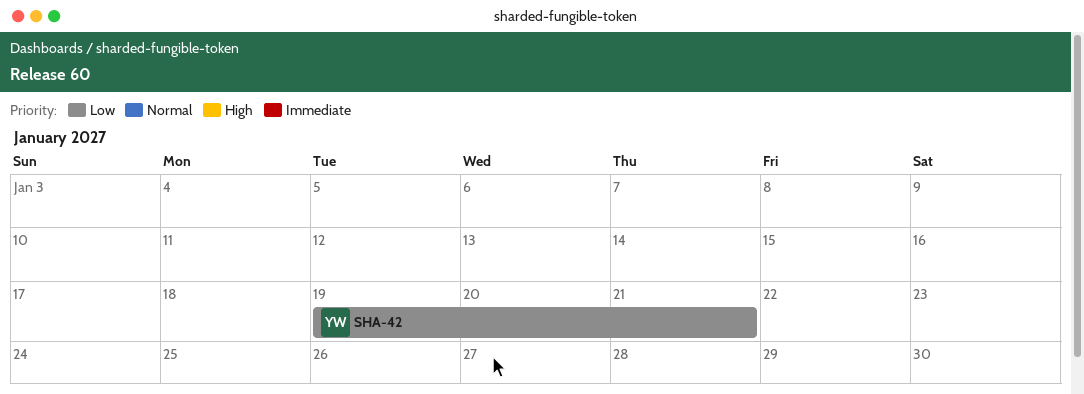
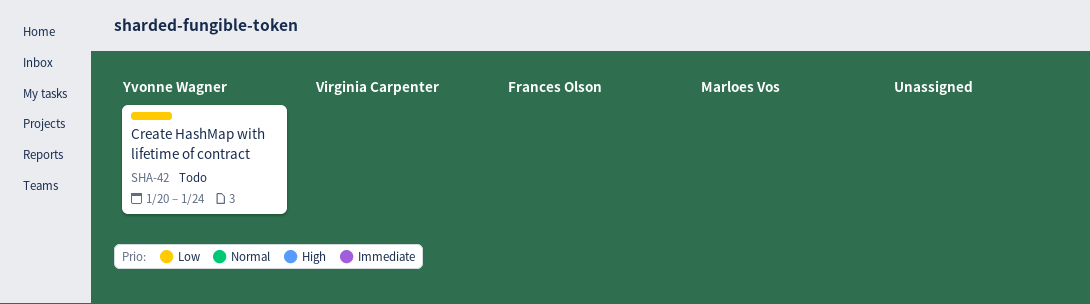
SHA-42, start: Jan 19 -> Jan 20
SHA-42, due: Jan 21 -> Jan 24

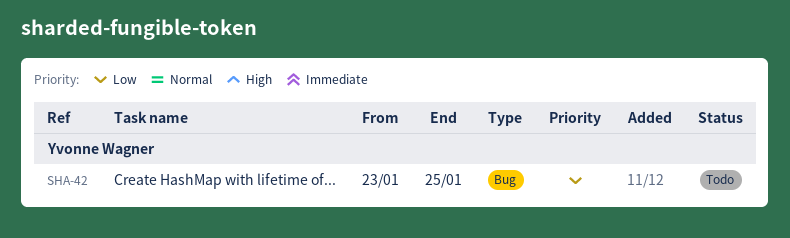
SHA-42, start: Jan 20 -> Jan 23
SHA-42, due: Jan 24 -> Jan 25

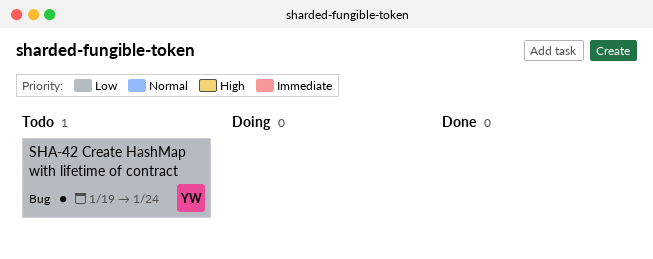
SHA-42, start: Jan 23 -> Jan 19
SHA-42, due: Jan 25 -> Jan 24

